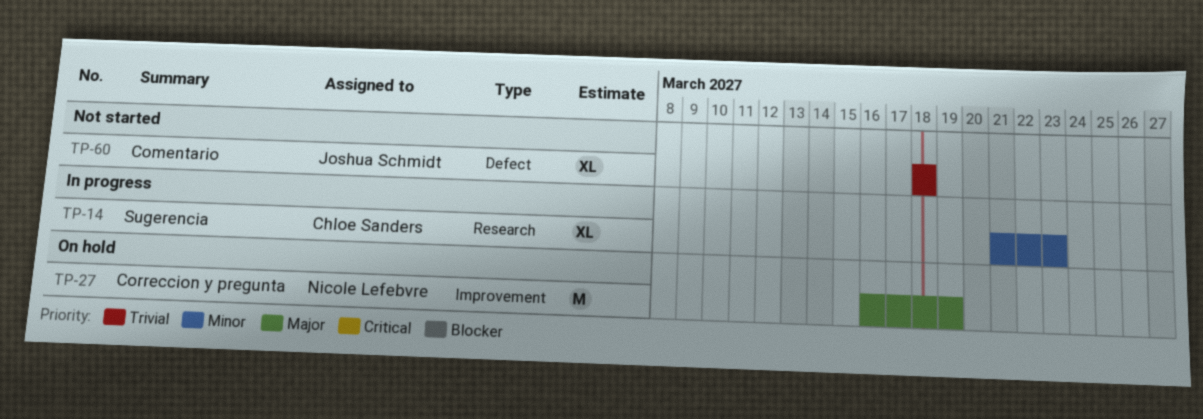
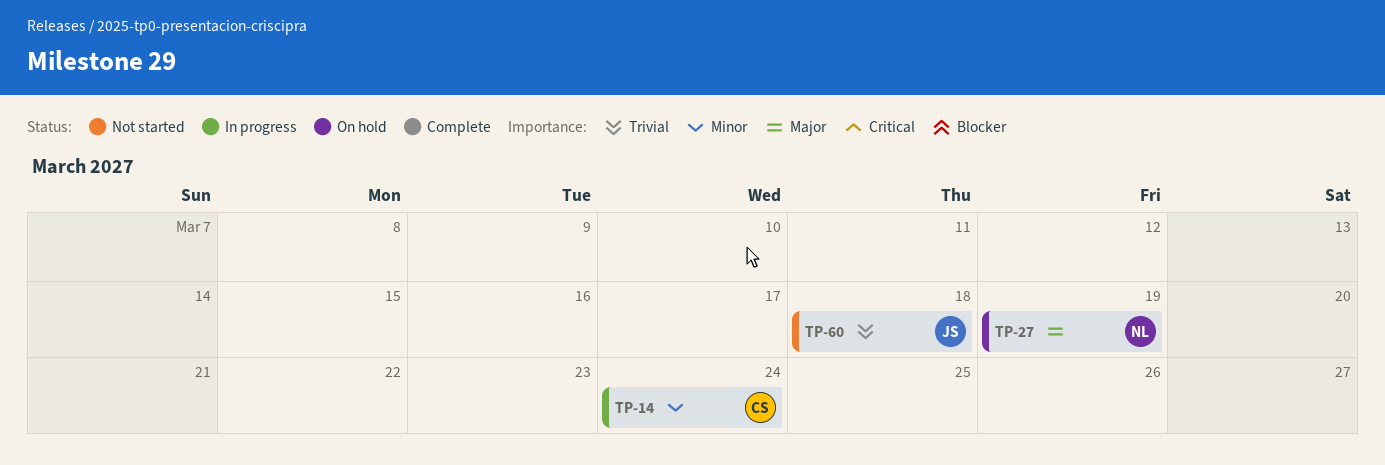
TP-14, due: Mar 23 -> Mar 24

